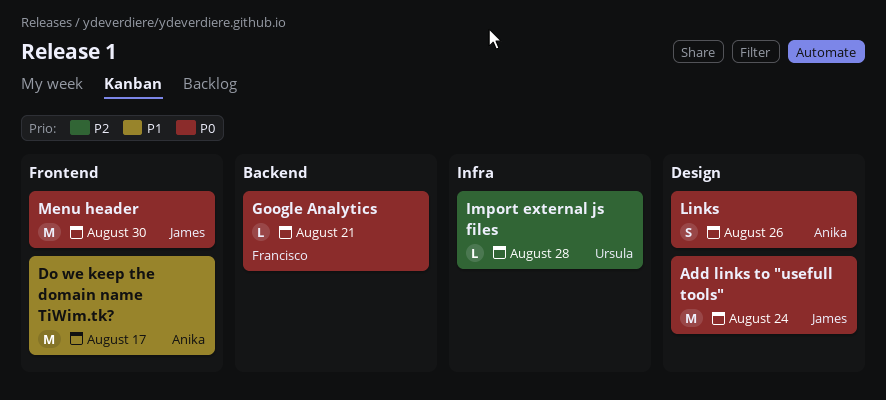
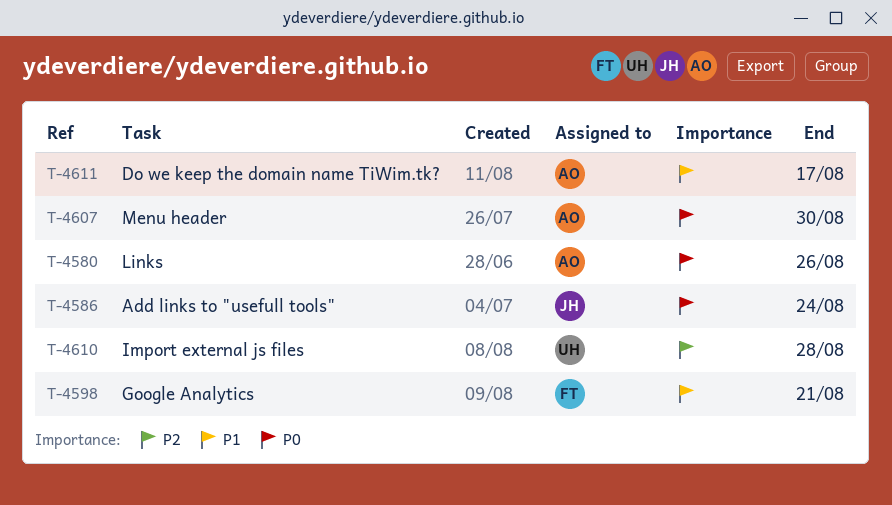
Google Analytics, priority: P0 -> P1
Menu header, owner: James -> Anika

